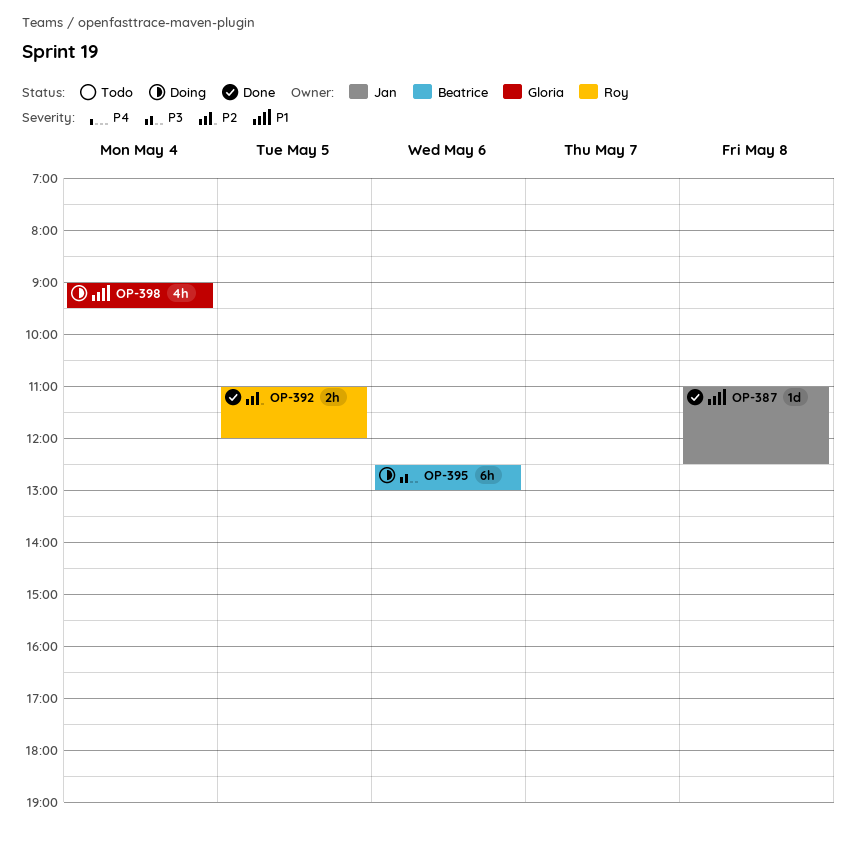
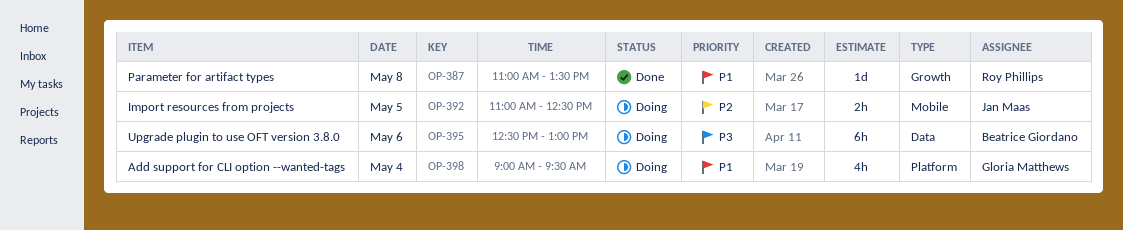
OP-387, owner: Jan Maas -> Roy Phillips
OP-387, ends: 12:30 -> 13:30
OP-392, status: Done -> Doing
OP-392, owner: Roy Phillips -> Jan Maas
OP-392, ends: 12:00 -> 12:30

